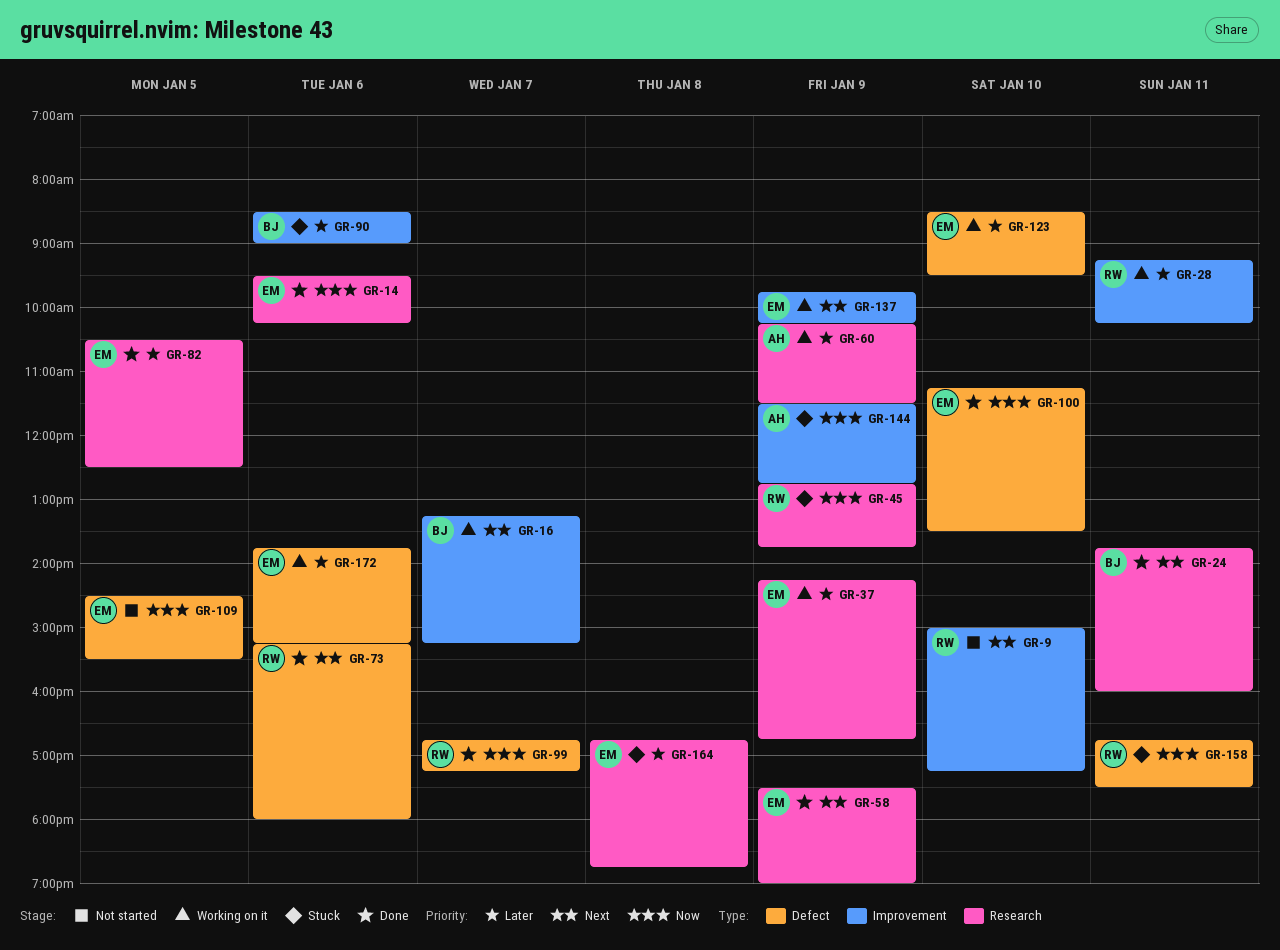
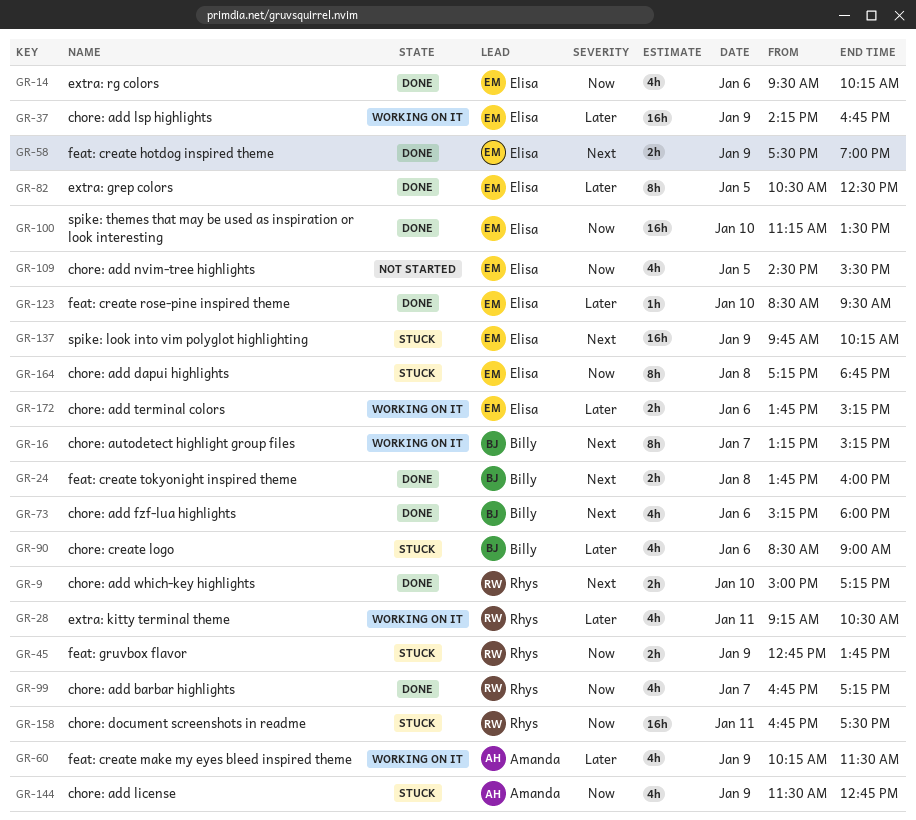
GR-9, status: Not started -> Done
GR-24, day: Jan 11 -> Jan 8
GR-28, ends: 10:15 -> 10:30
GR-73, owner: Rhys -> Billy
GR-123, status: Working on it -> Done
GR-137, status: Working on it -> Stuck
GR-164, priority: Later -> Now
GR-164, begins: 16:45 -> 17:15

